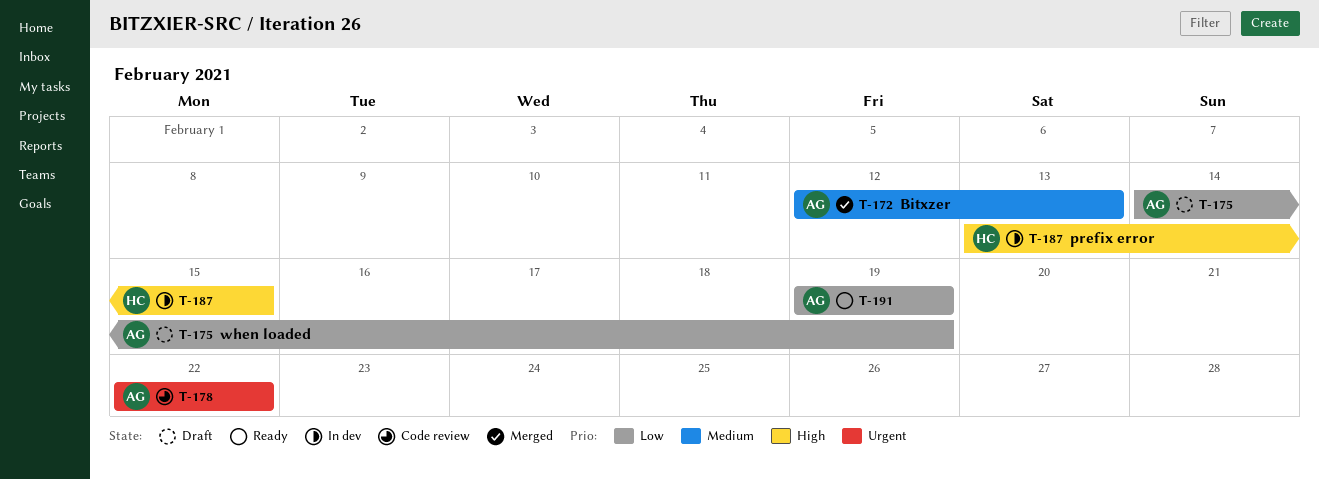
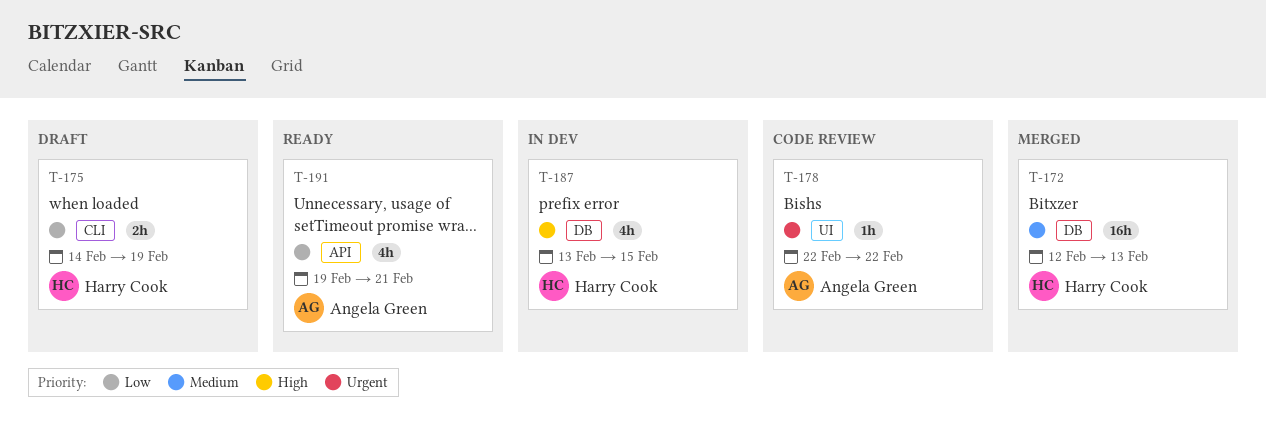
T-172, owner: Angela Green -> Harry Cook
T-175, owner: Angela Green -> Harry Cook
T-191, due: Feb 19 -> Feb 21

